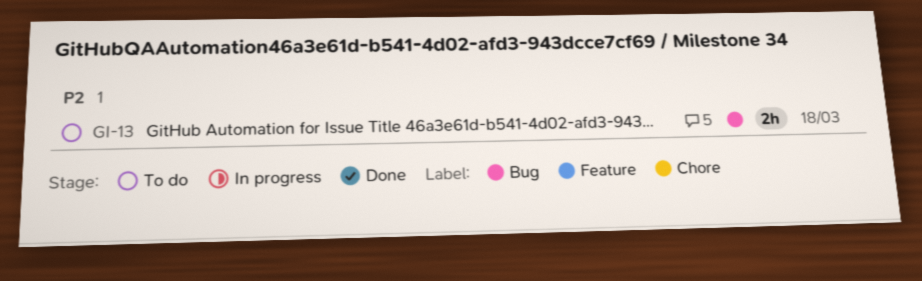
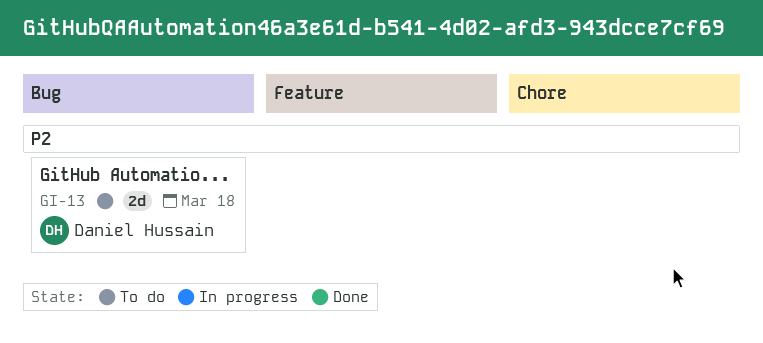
GI-13, estimate: 2h -> 2d

